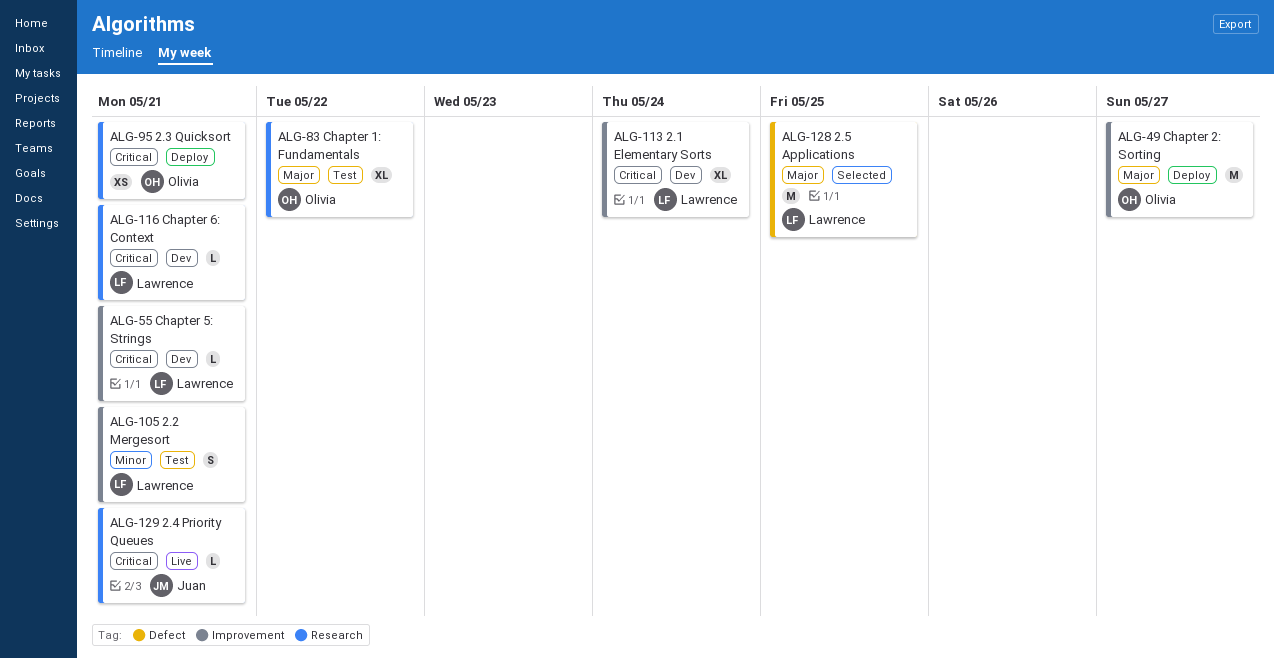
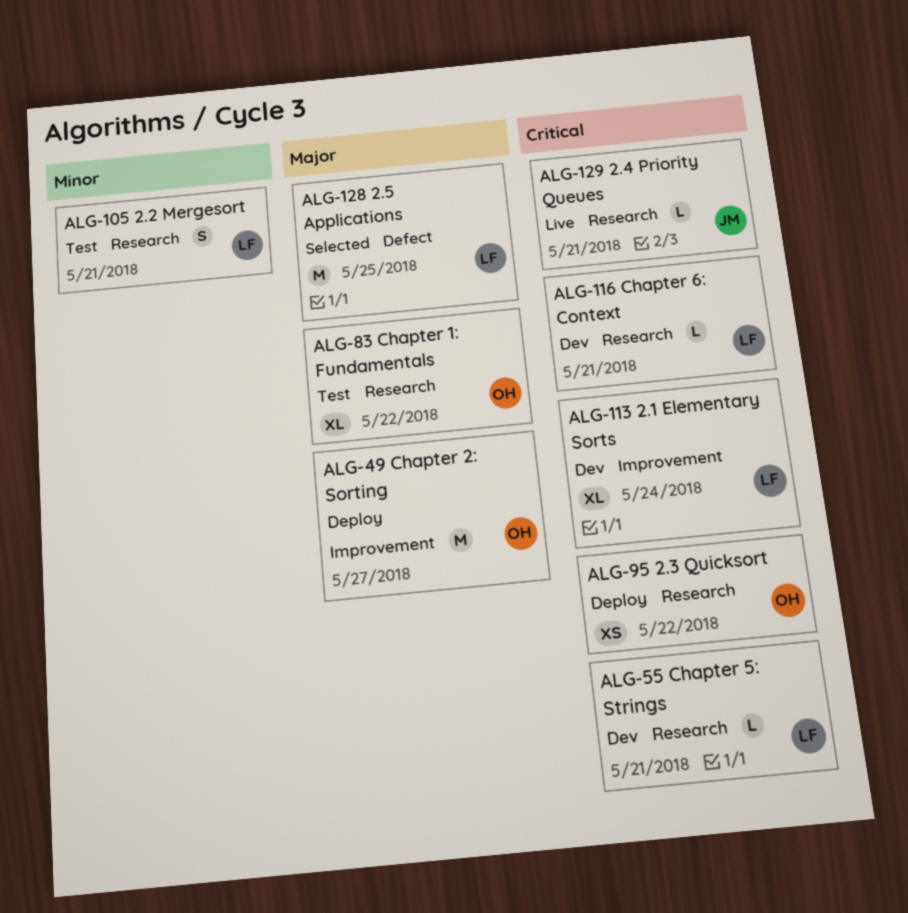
ALG-55, label: Improvement -> Research
ALG-95, due: May 21 -> May 22
ALG-105, label: Improvement -> Research

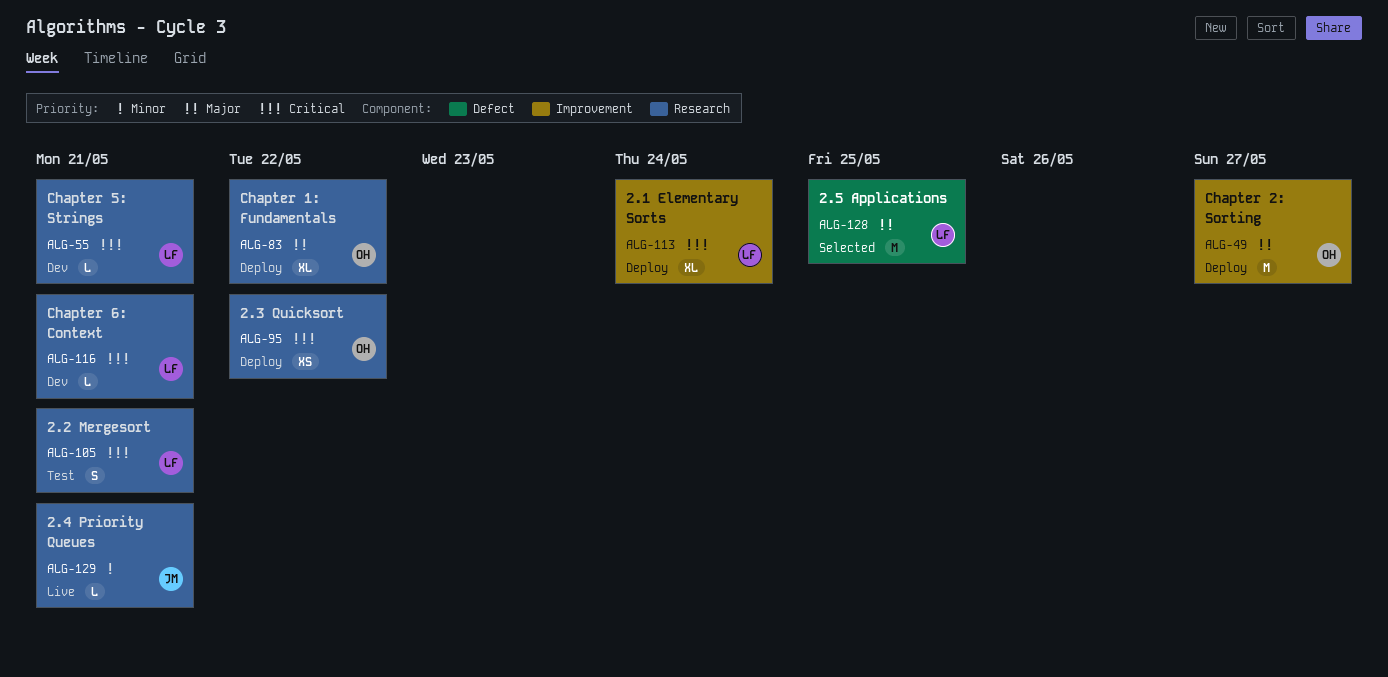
ALG-83, status: Test -> Deploy
ALG-105, priority: Minor -> Critical
ALG-113, status: Dev -> Deploy
ALG-129, priority: Critical -> Minor

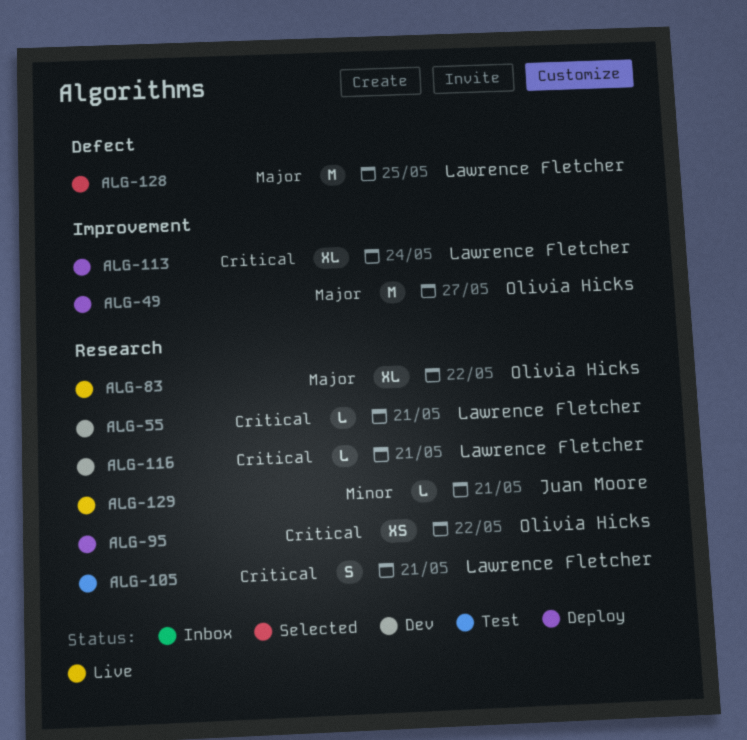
ALG-83, status: Deploy -> Live

